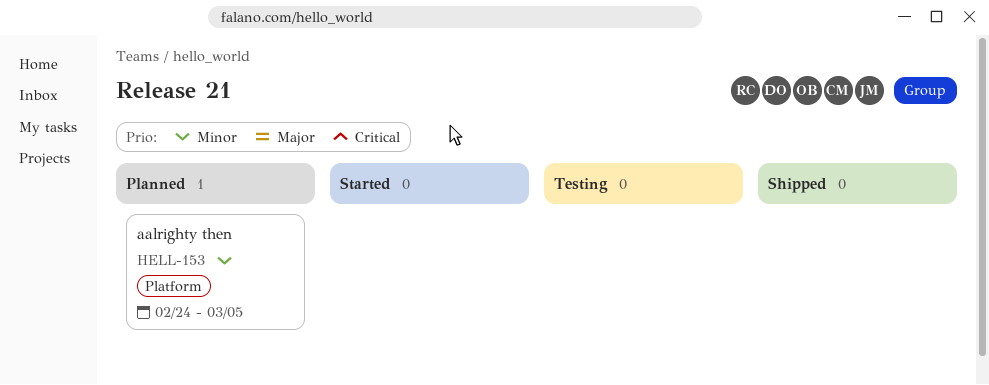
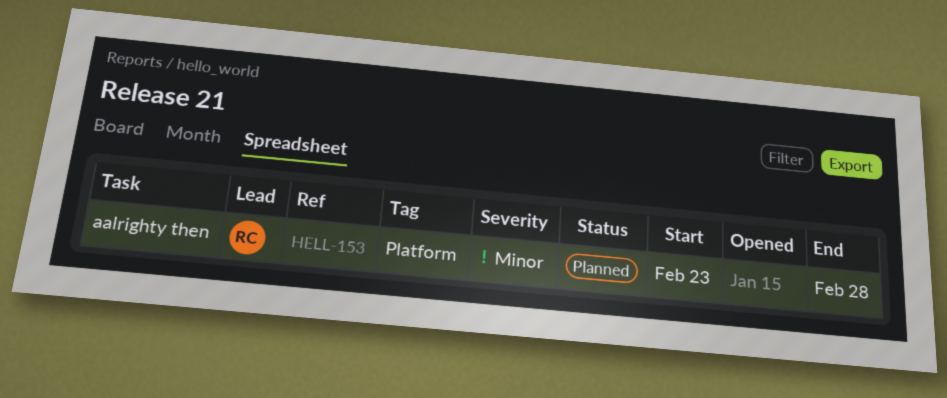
HELL-153, start: Feb 24 -> Feb 23
HELL-153, due: Mar 5 -> Feb 28

